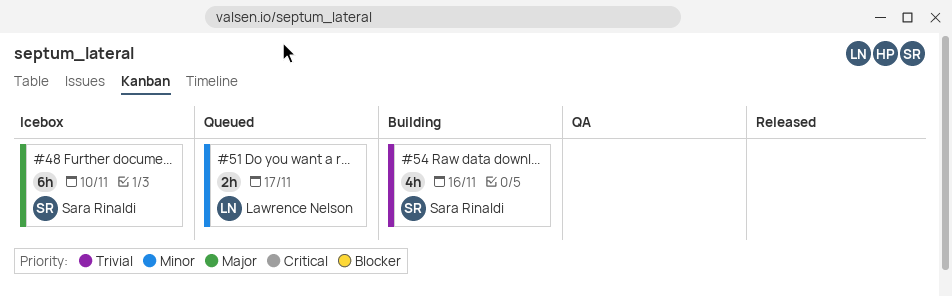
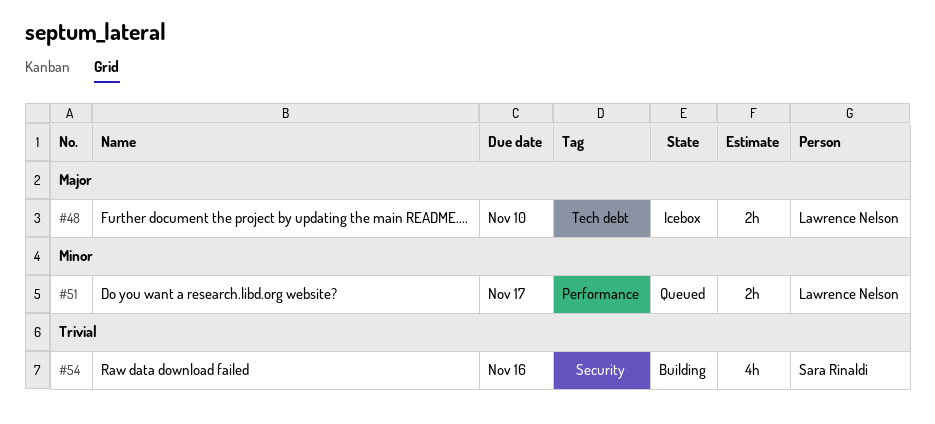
#48, owner: Sara Rinaldi -> Lawrence Nelson
#48, estimate: 6h -> 2h

